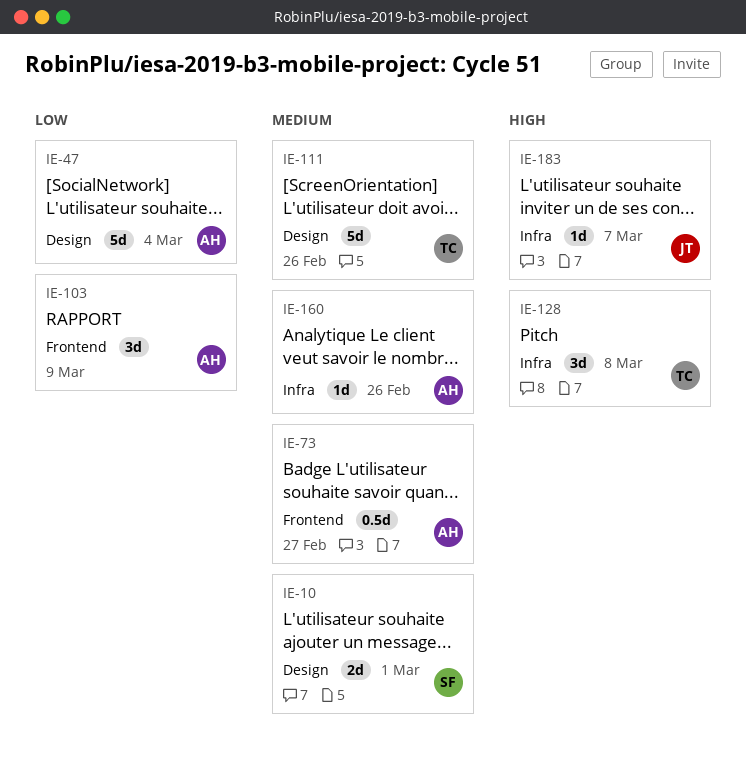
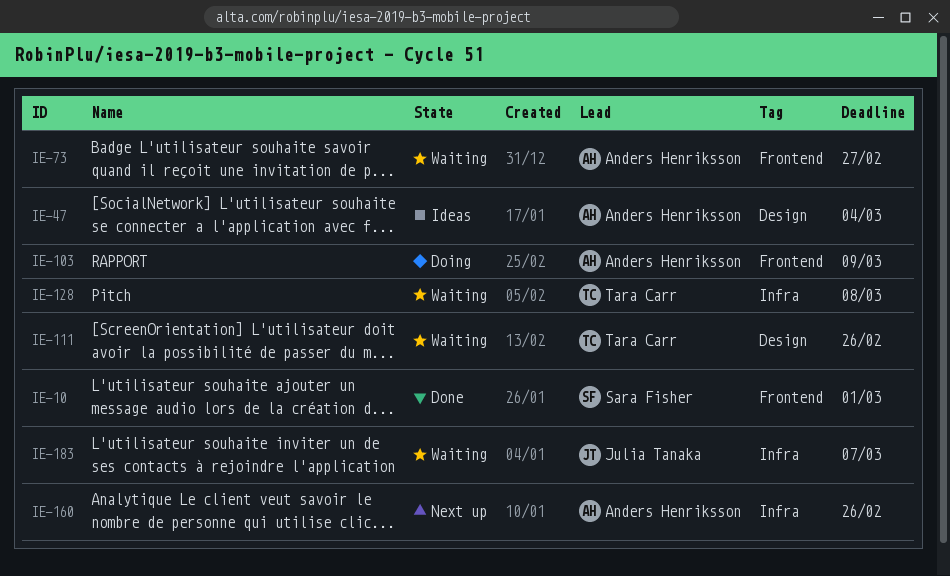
IE-10, label: Design -> Frontend

